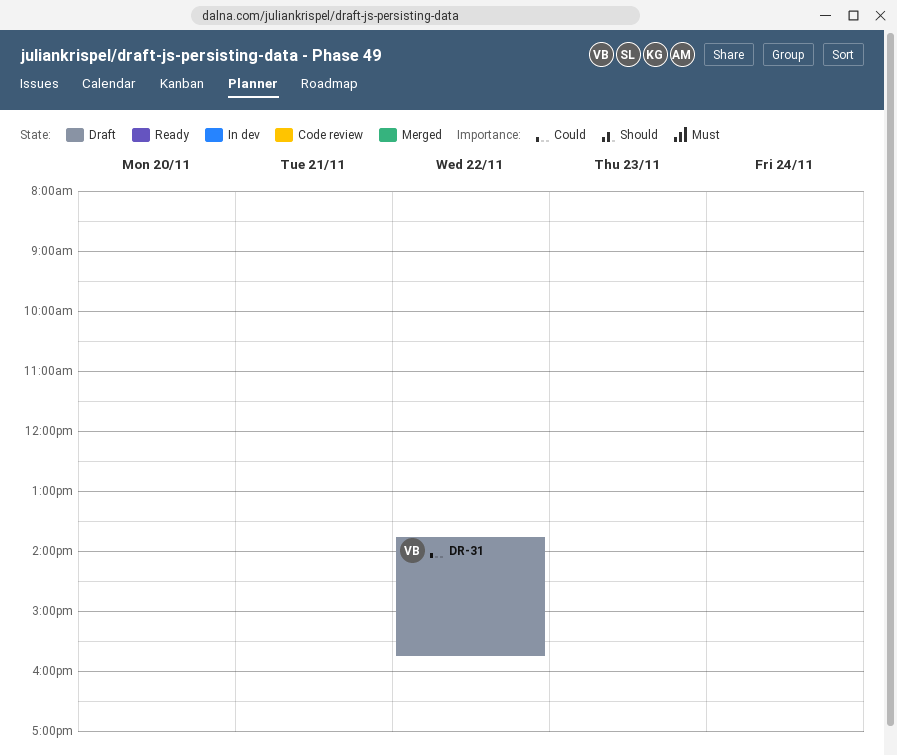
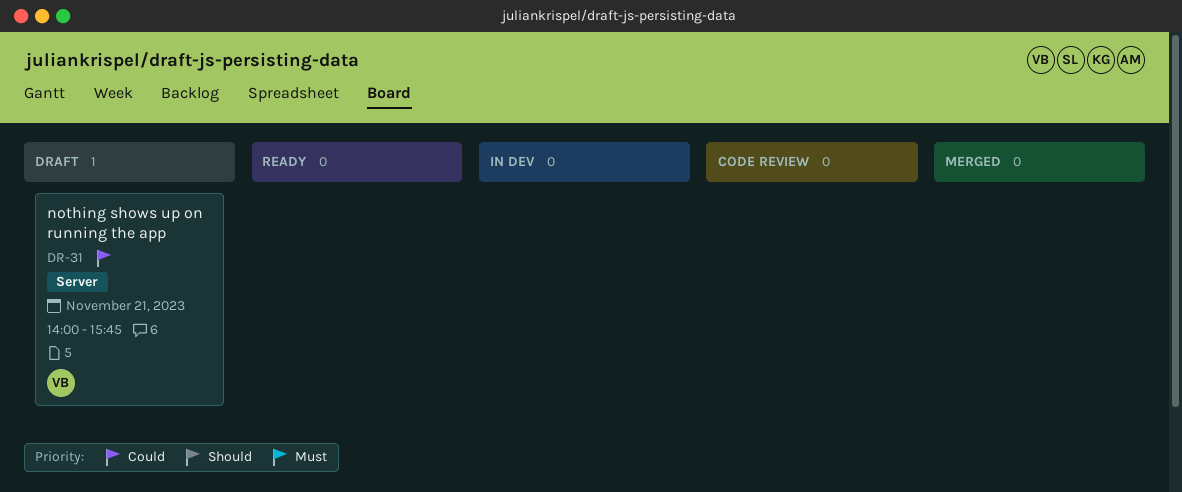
DR-31, day: Nov 22 -> Nov 21
DR-31, begins: 13:45 -> 14:00

